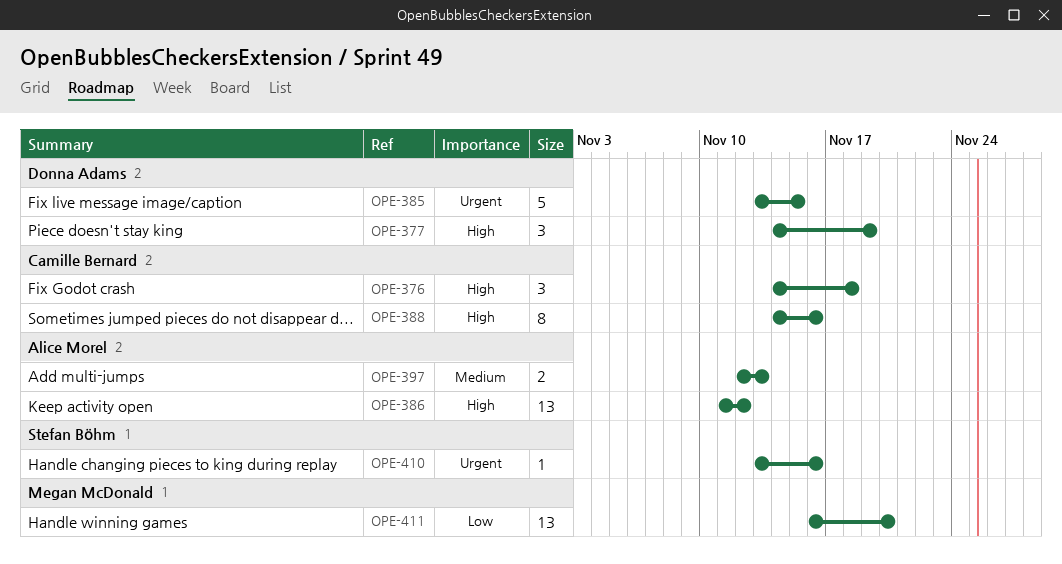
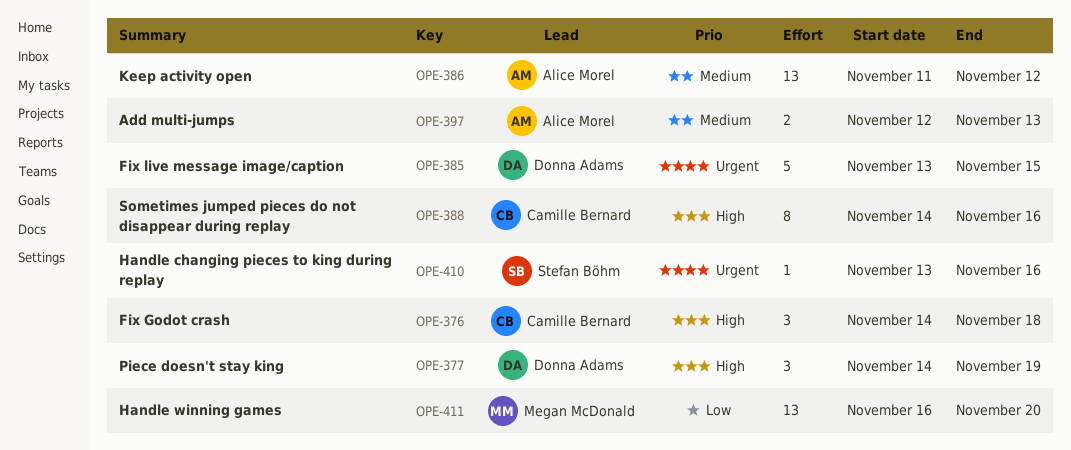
OPE-386, priority: High -> Medium

